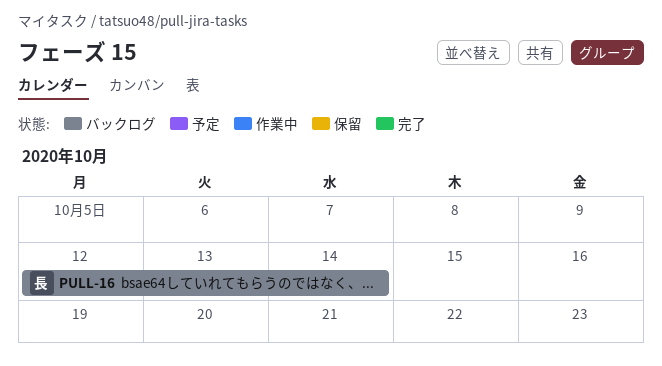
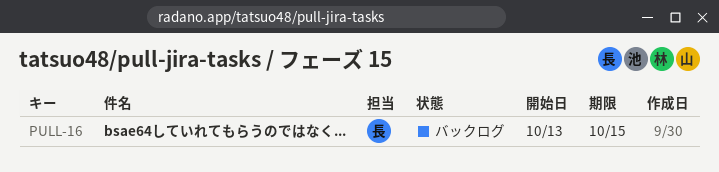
PULL-16, start: Oct 12 -> Oct 13
PULL-16, due: Oct 14 -> Oct 15

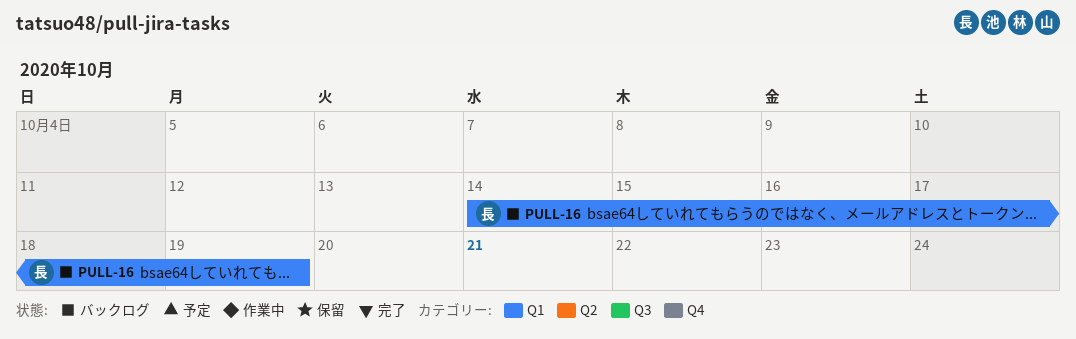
PULL-16, start: Oct 13 -> Oct 14
PULL-16, due: Oct 15 -> Oct 19

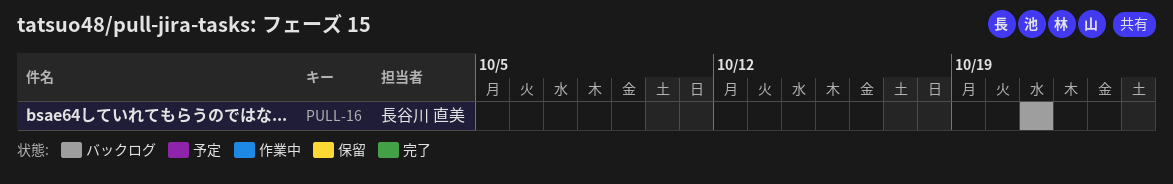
PULL-16, start: Oct 14 -> Oct 21
PULL-16, due: Oct 19 -> Oct 21

